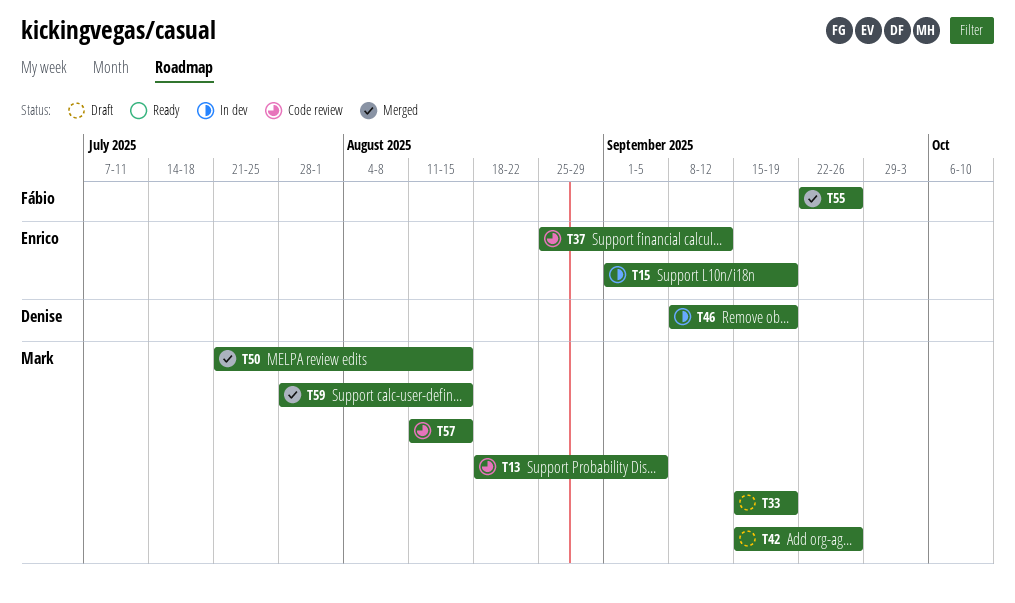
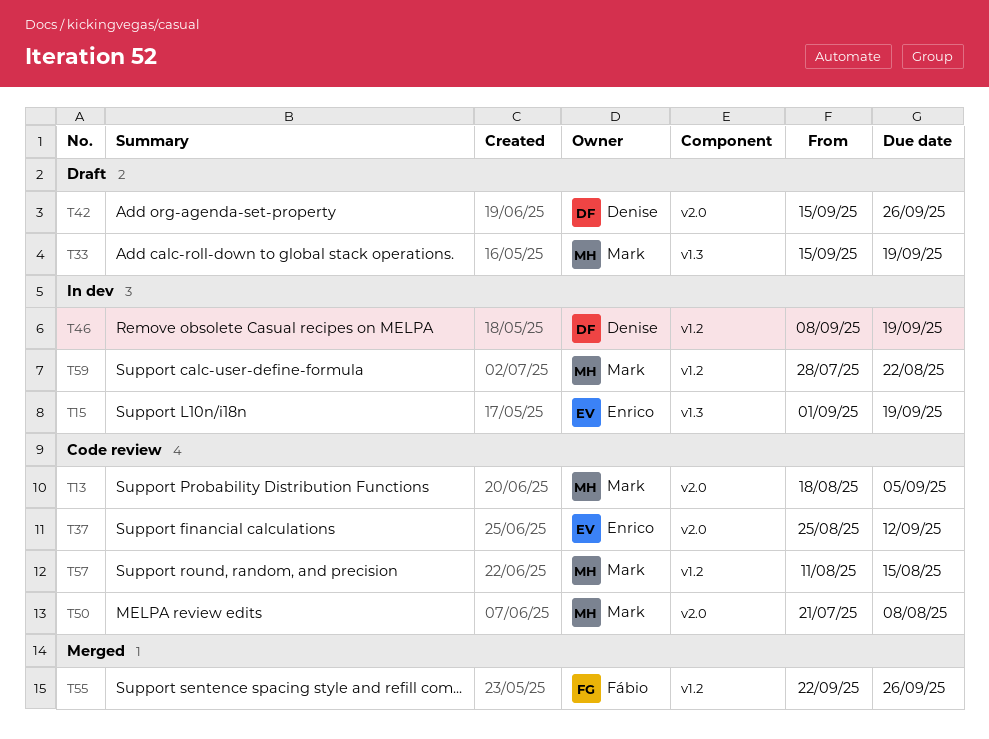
T42, owner: Mark -> Denise
T50, status: Merged -> Code review
T50, due: Aug 15 -> Aug 8
T59, status: Merged -> In dev
T59, due: Aug 15 -> Aug 22

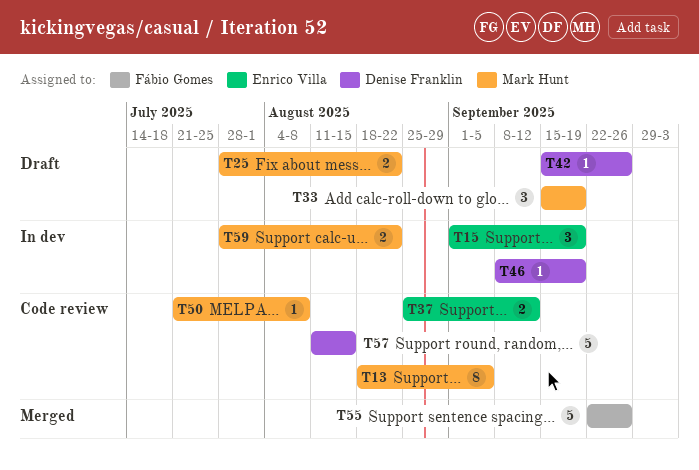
T25: none -> present
T57, owner: Mark Hunt -> Denise Franklin

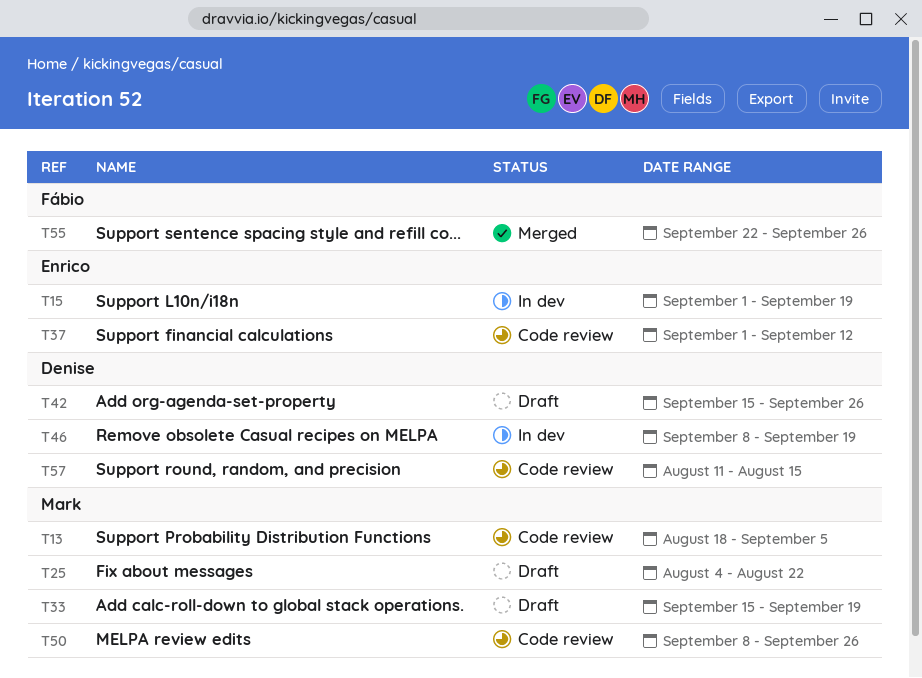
T25, start: Jul 28 -> Aug 4
T37, start: Aug 25 -> Sep 1
T50, start: Jul 21 -> Sep 8
T50, due: Aug 8 -> Sep 26
T59: present -> none

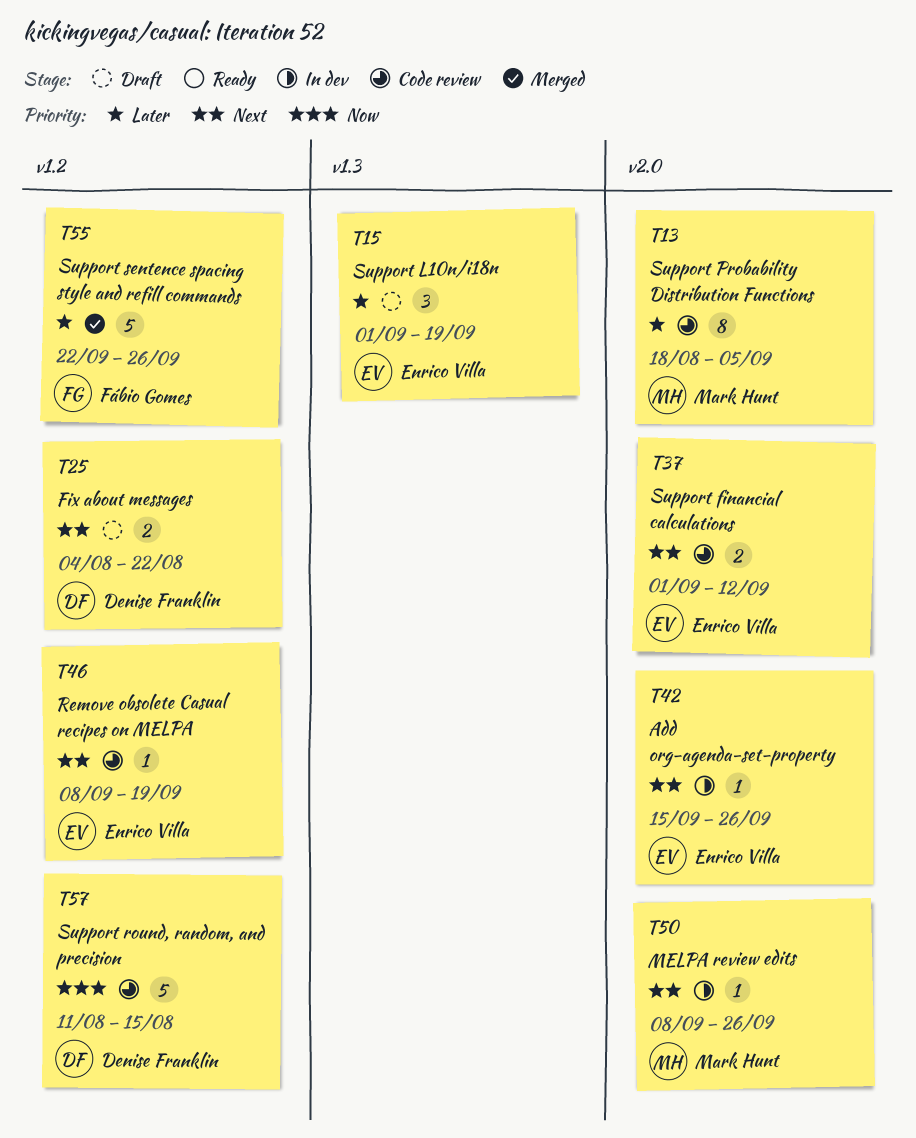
T15, status: In dev -> Draft
T25, owner: Mark Hunt -> Denise Franklin
T33: present -> none
T42, status: Draft -> In dev
T42, owner: Denise Franklin -> Enrico Villa
T46, status: In dev -> Code review
T46, owner: Denise Franklin -> Enrico Villa
T50, status: Code review -> In dev

